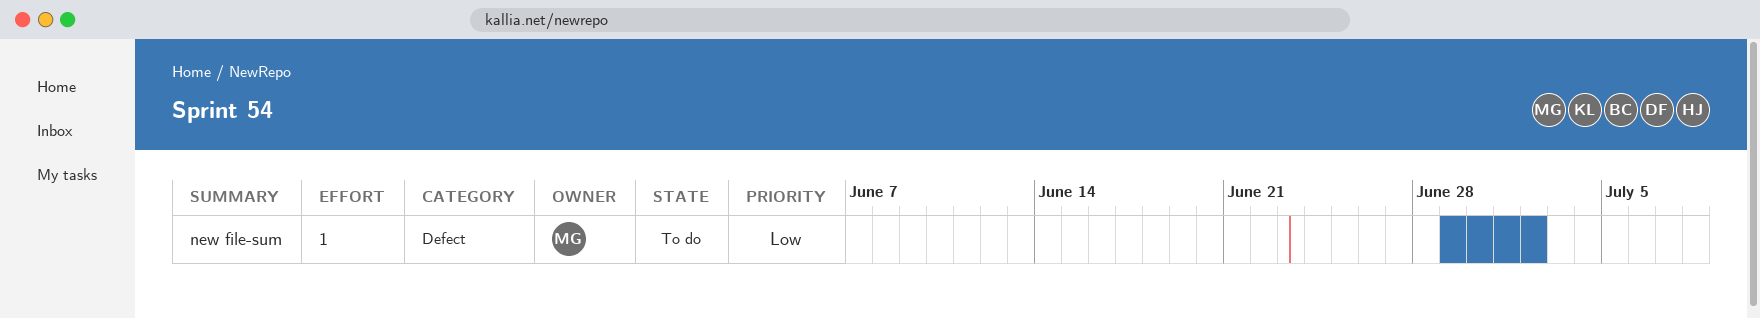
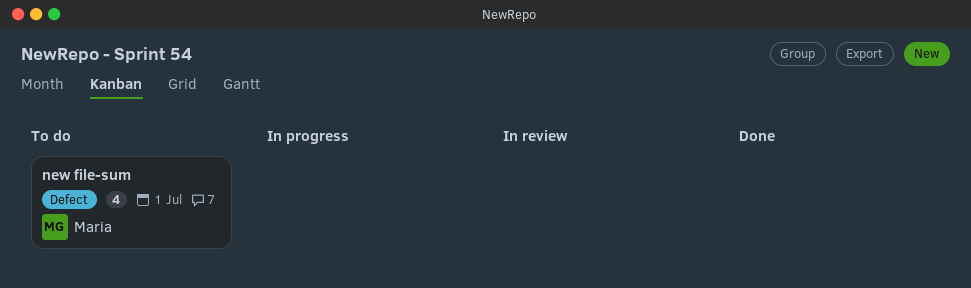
new file-sum, estimate: 1 -> 4
new file-sum, due: Jul 2 -> Jul 1

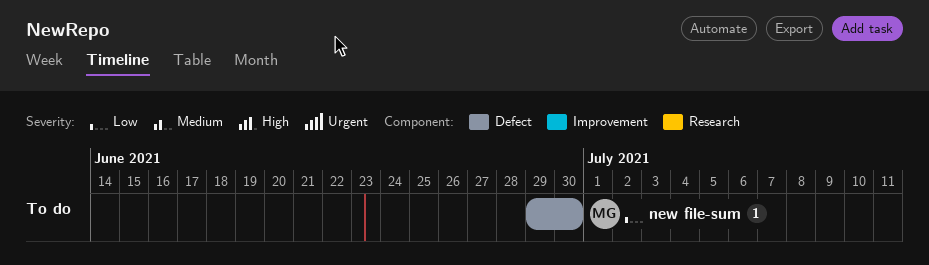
new file-sum, estimate: 4 -> 1
new file-sum, due: Jul 1 -> Jun 30

